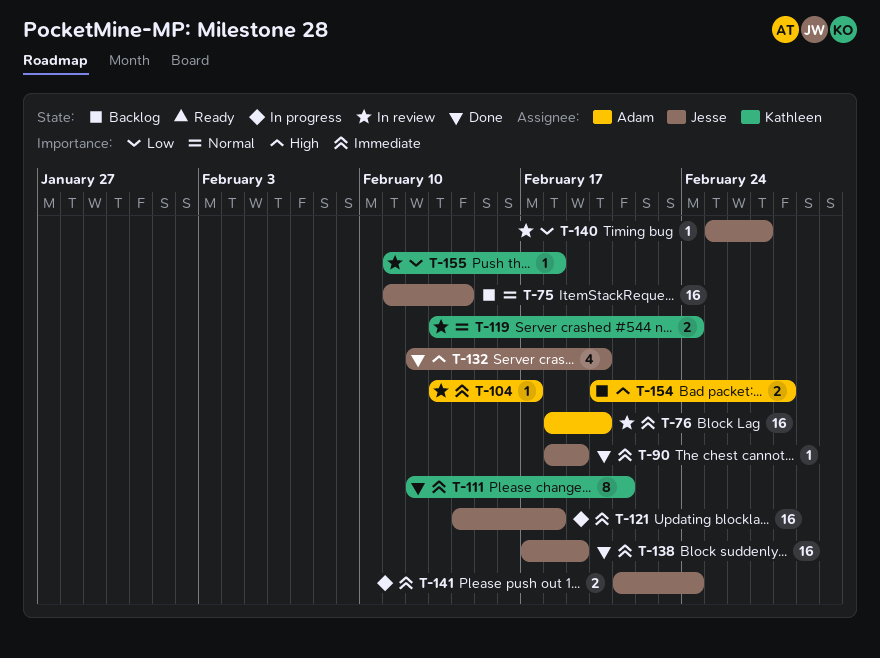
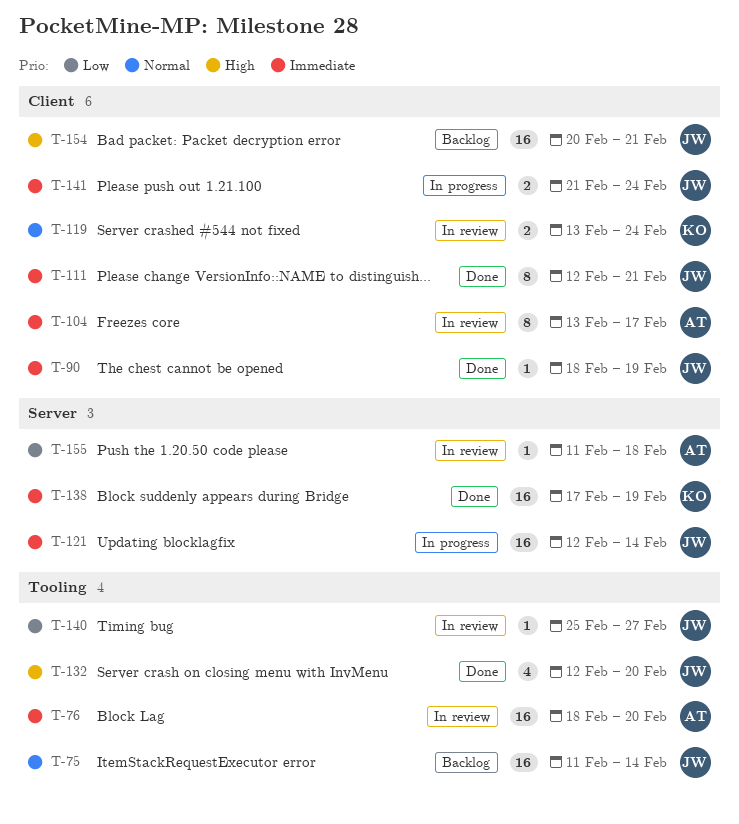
T-104, estimate: 1 -> 8
T-111, owner: Kathleen -> Jesse
T-121, start: Feb 14 -> Feb 12
T-121, due: Feb 18 -> Feb 14
T-138, owner: Jesse -> Kathleen
T-154, owner: Adam -> Jesse
T-154, estimate: 2 -> 16
T-154, due: Feb 28 -> Feb 21
T-155, owner: Kathleen -> Adam

